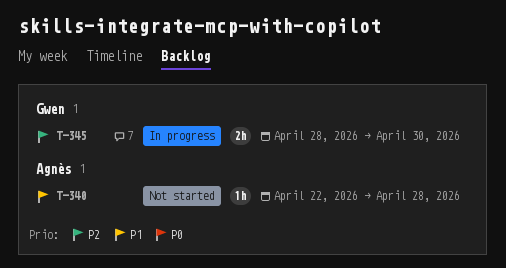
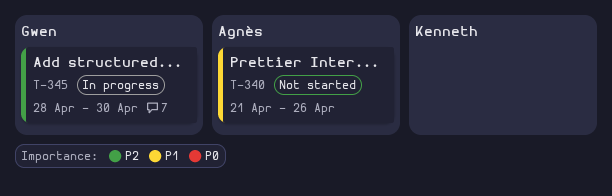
T-340, start: Apr 22 -> Apr 21
T-340, due: Apr 28 -> Apr 26

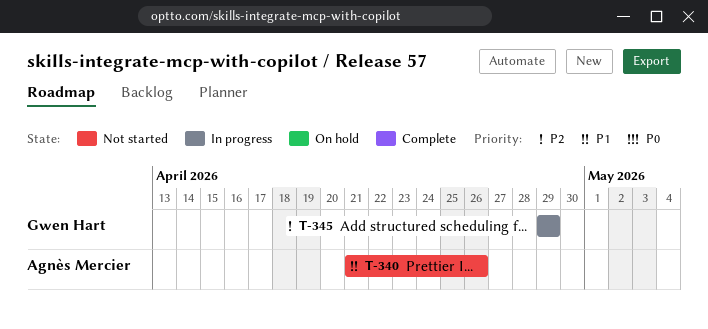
T-345, start: Apr 28 -> Apr 29
T-345, due: Apr 30 -> Apr 29

